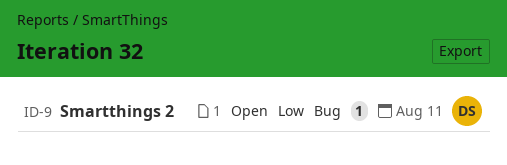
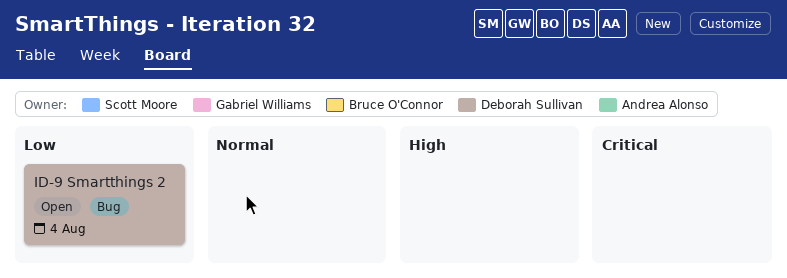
ID-9, due: Aug 11 -> Aug 4

